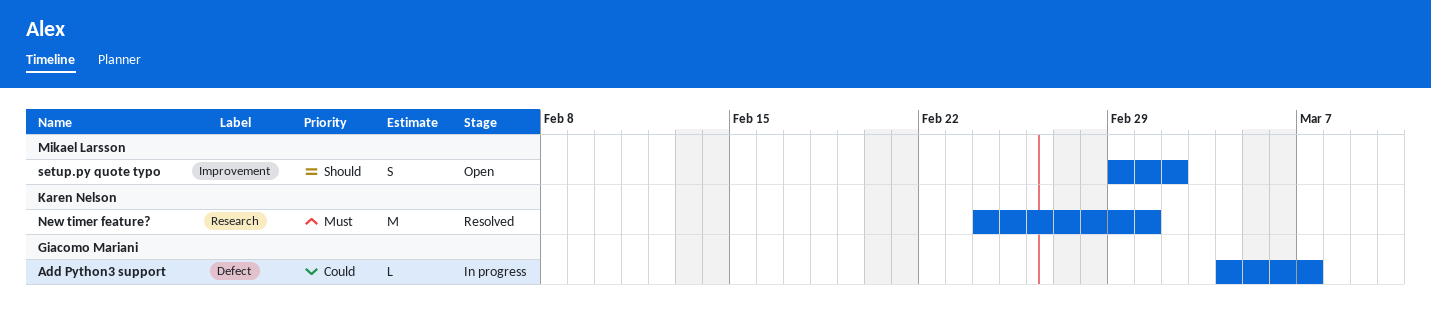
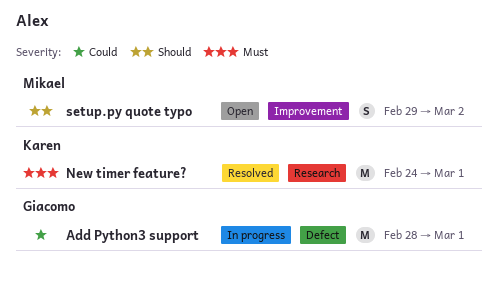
Add Python3 support, estimate: L -> M
Add Python3 support, start: Mar 4 -> Feb 28
Add Python3 support, due: Mar 7 -> Mar 1

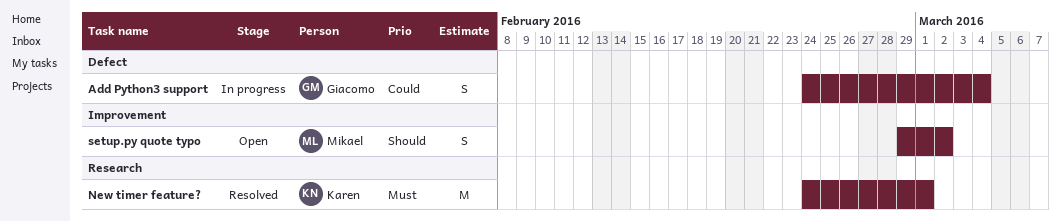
Add Python3 support, estimate: M -> S
Add Python3 support, start: Feb 28 -> Feb 24
Add Python3 support, due: Mar 1 -> Mar 4

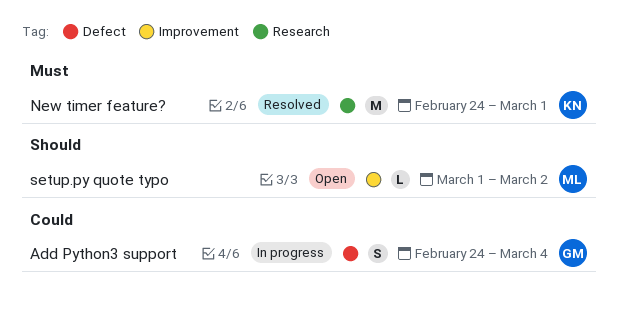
setup.py quote typo, estimate: S -> L
setup.py quote typo, start: Feb 29 -> Mar 1

